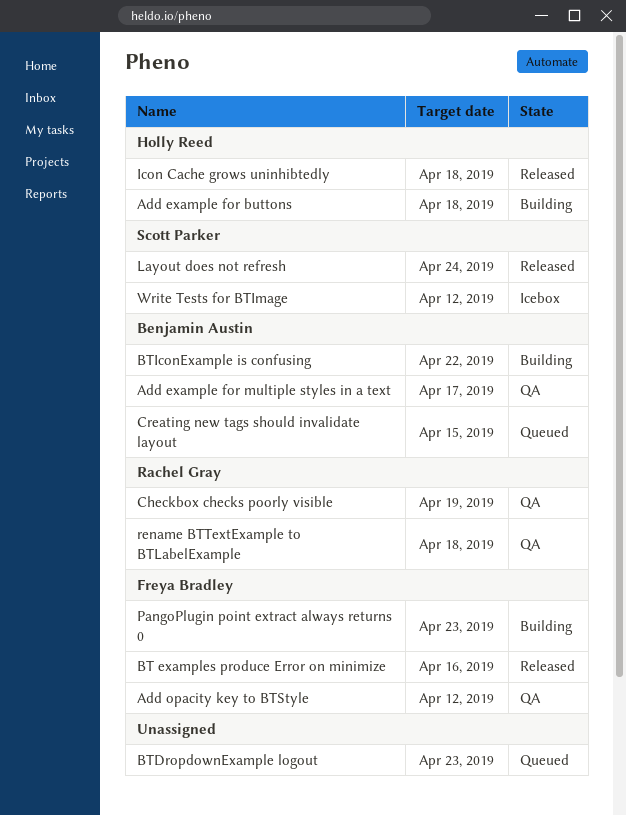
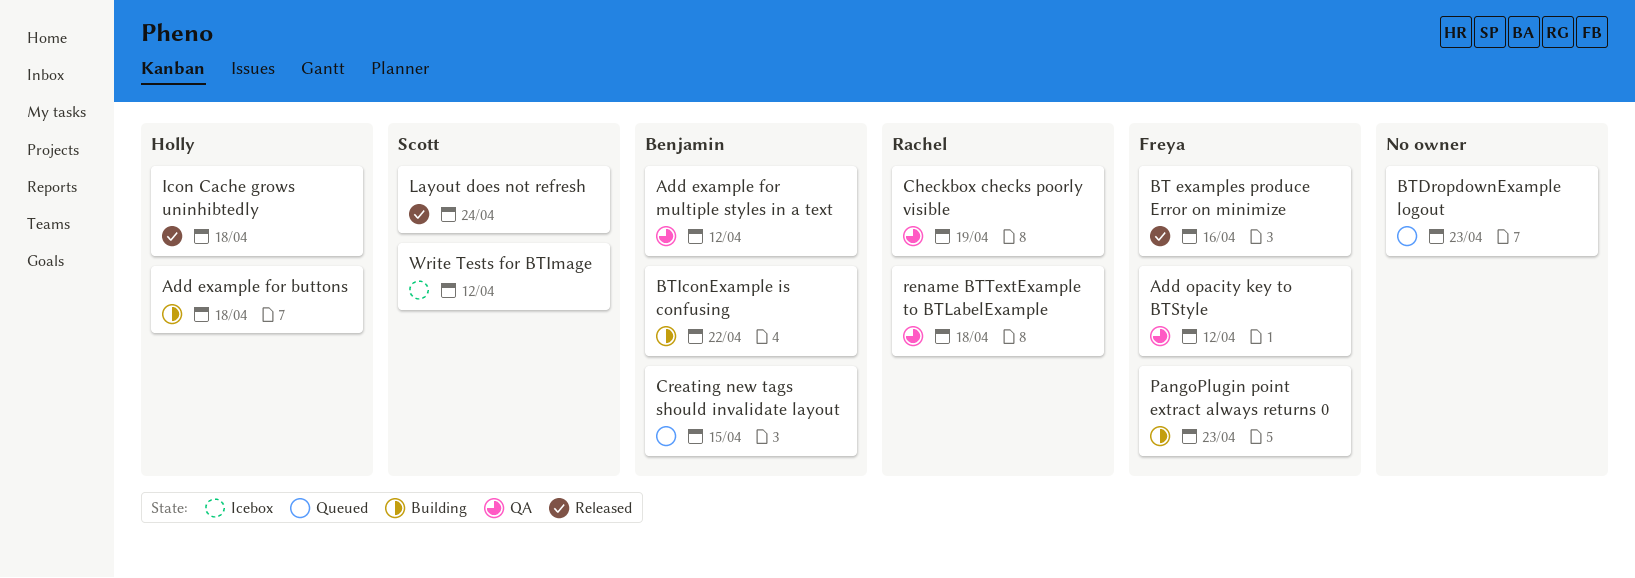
Add example for multiple styles in a text, due: Apr 17 -> Apr 12

